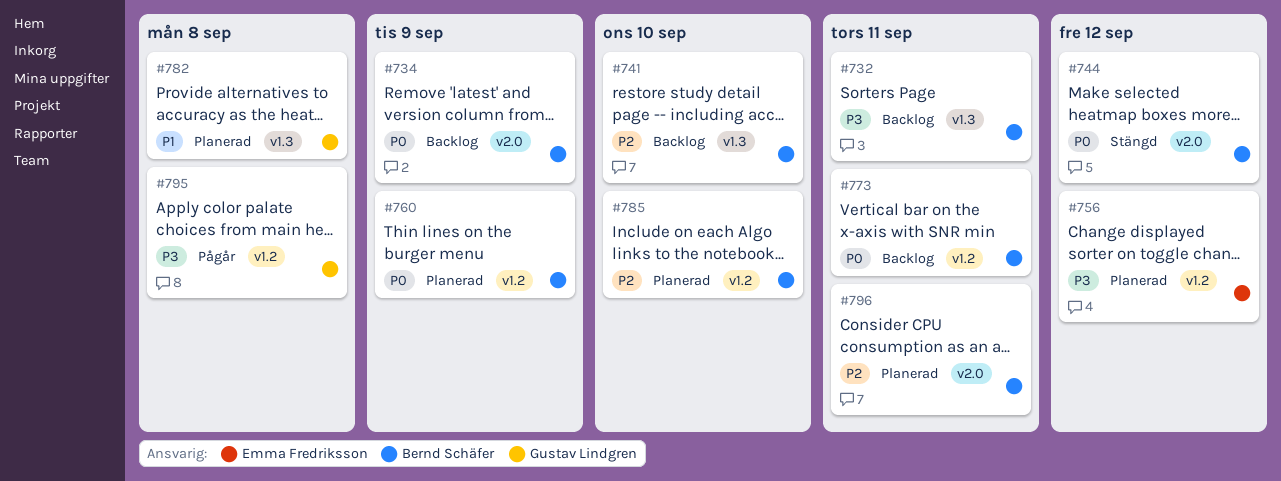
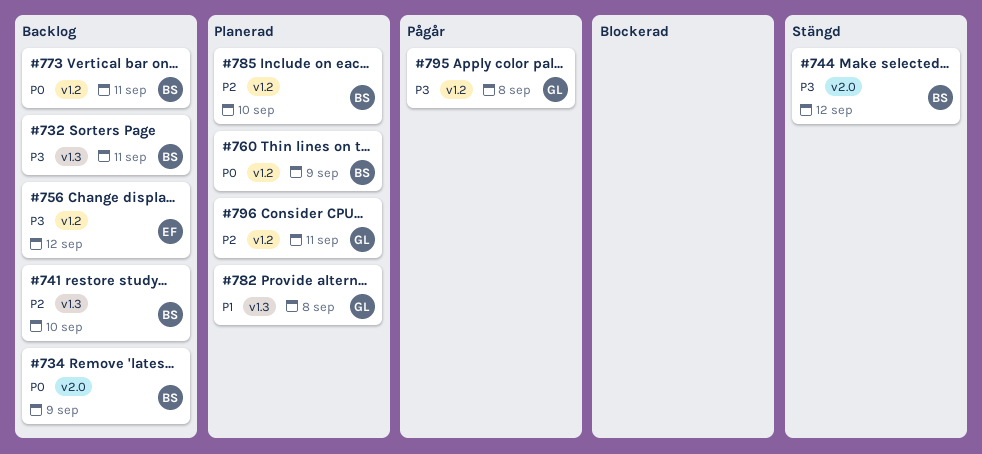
#744, priority: P0 -> P3
#756, status: Planerad -> Backlog
#796, owner: Bernd Schäfer -> Gustav Lindgren
#796, label: v2.0 -> v1.2

